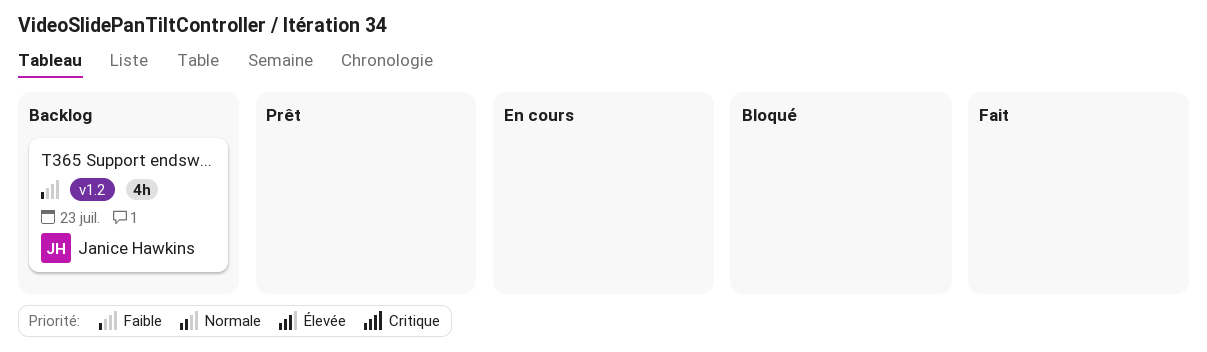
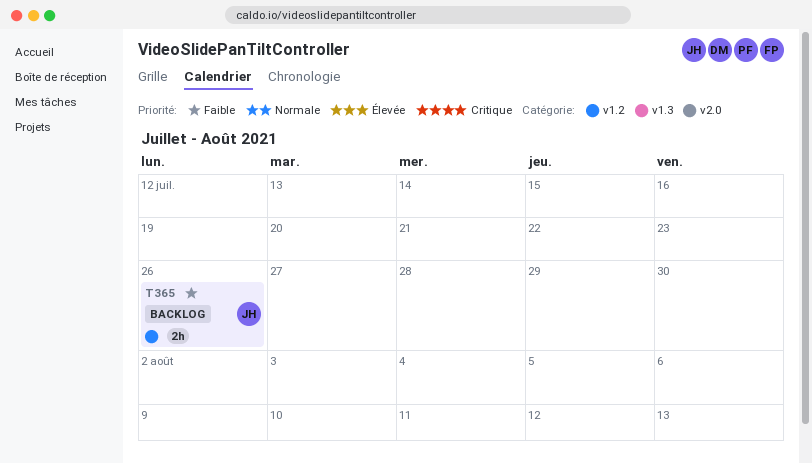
T365, estimate: 4h -> 2h
T365, due: Jul 23 -> Jul 26

